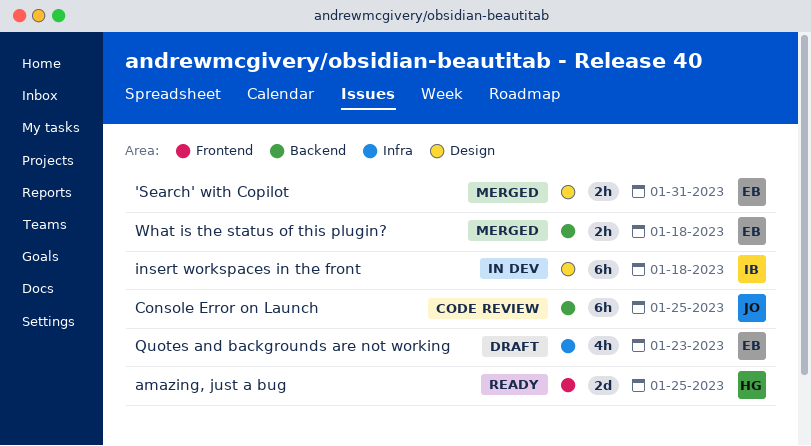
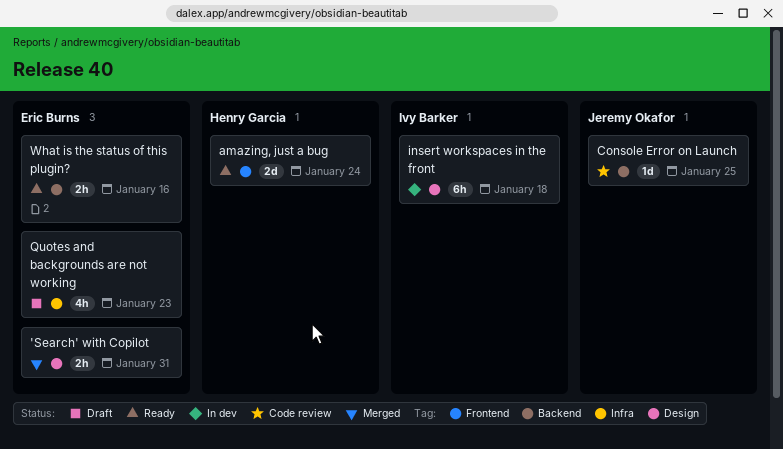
amazing, just a bug, due: Jan 25 -> Jan 24
Console Error on Launch, estimate: 6h -> 1d
What is the status of this plugin?, status: Merged -> Ready
What is the status of this plugin?, due: Jan 18 -> Jan 16

